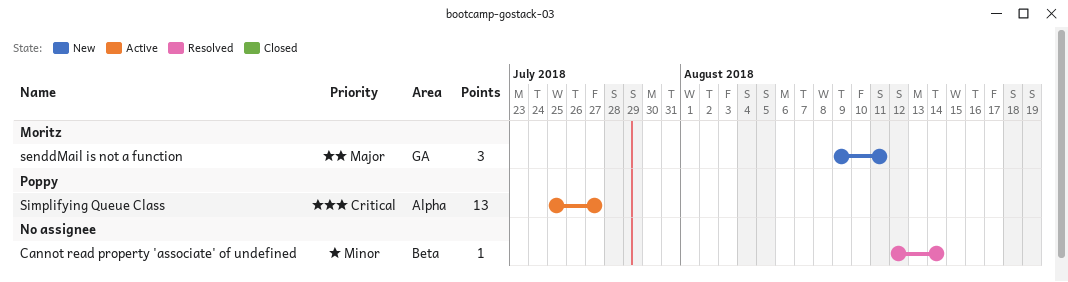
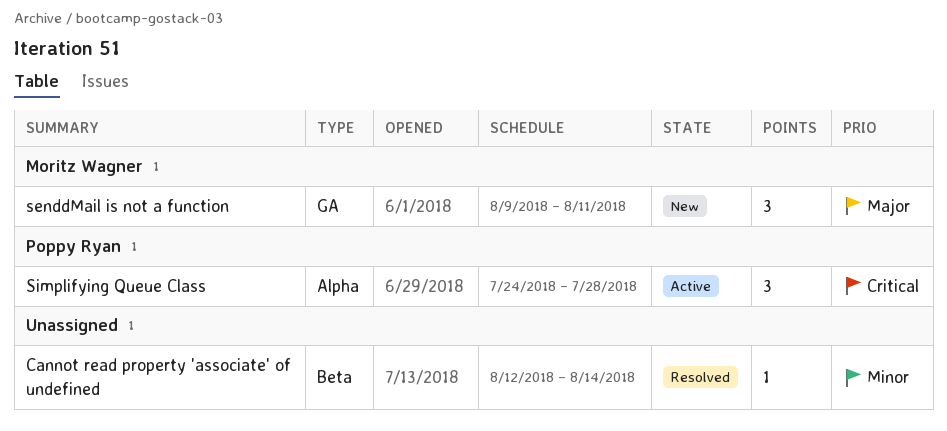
Simplifying Queue Class, estimate: 13 -> 3
Simplifying Queue Class, start: Jul 25 -> Jul 24
Simplifying Queue Class, due: Jul 27 -> Jul 28

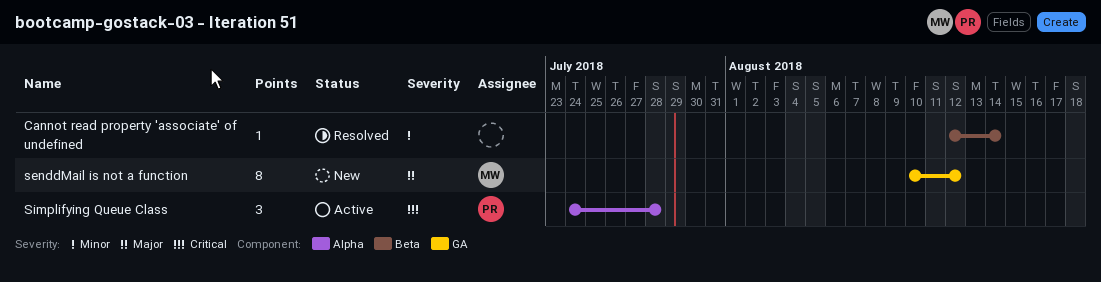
senddMail is not a function, estimate: 3 -> 8
senddMail is not a function, start: Aug 9 -> Aug 10
senddMail is not a function, due: Aug 11 -> Aug 12

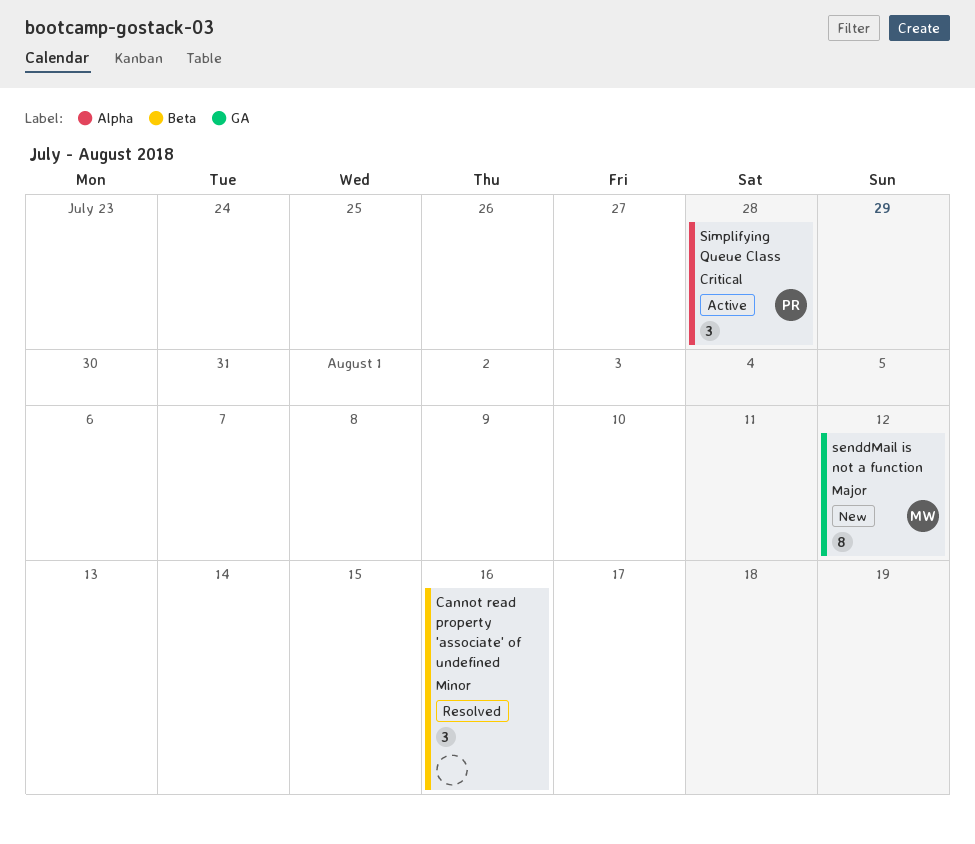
Cannot read property 'associate' of undefined, estimate: 1 -> 3
Cannot read property 'associate' of undefined, due: Aug 14 -> Aug 16

